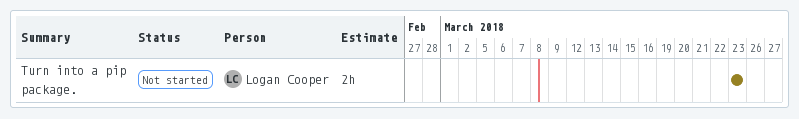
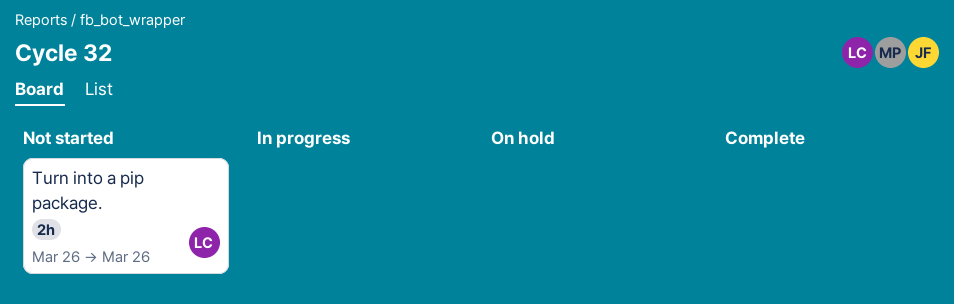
Turn into a pip package., start: Mar 23 -> Mar 26
Turn into a pip package., due: Mar 23 -> Mar 26

